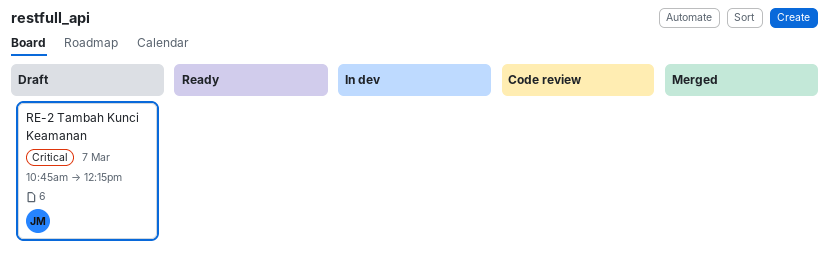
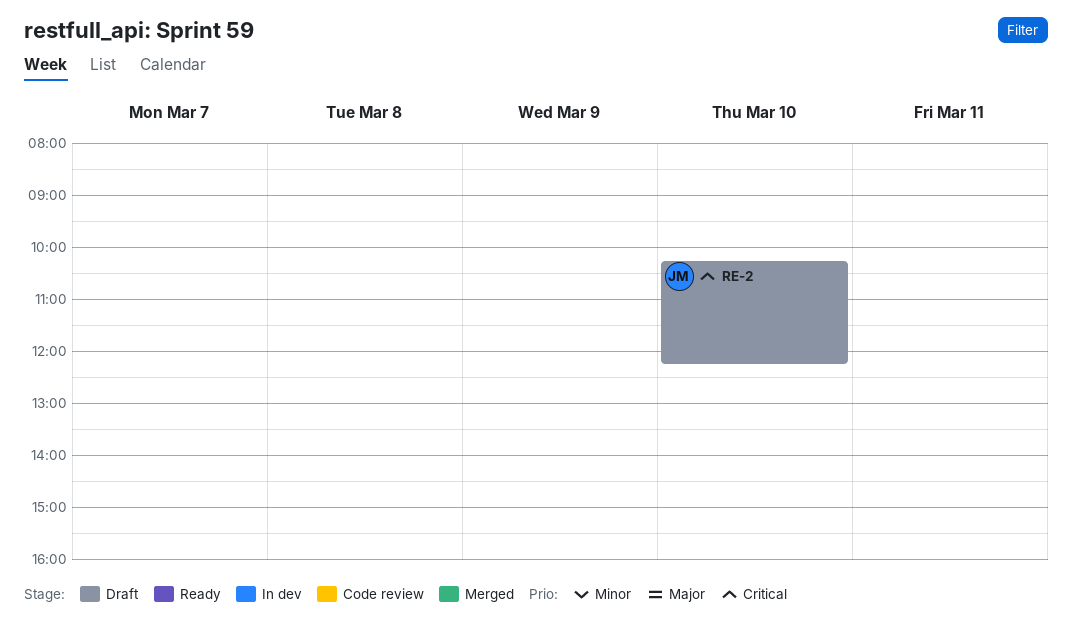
RE-2, day: Mar 7 -> Mar 10
RE-2, begins: 10:45 -> 10:15

